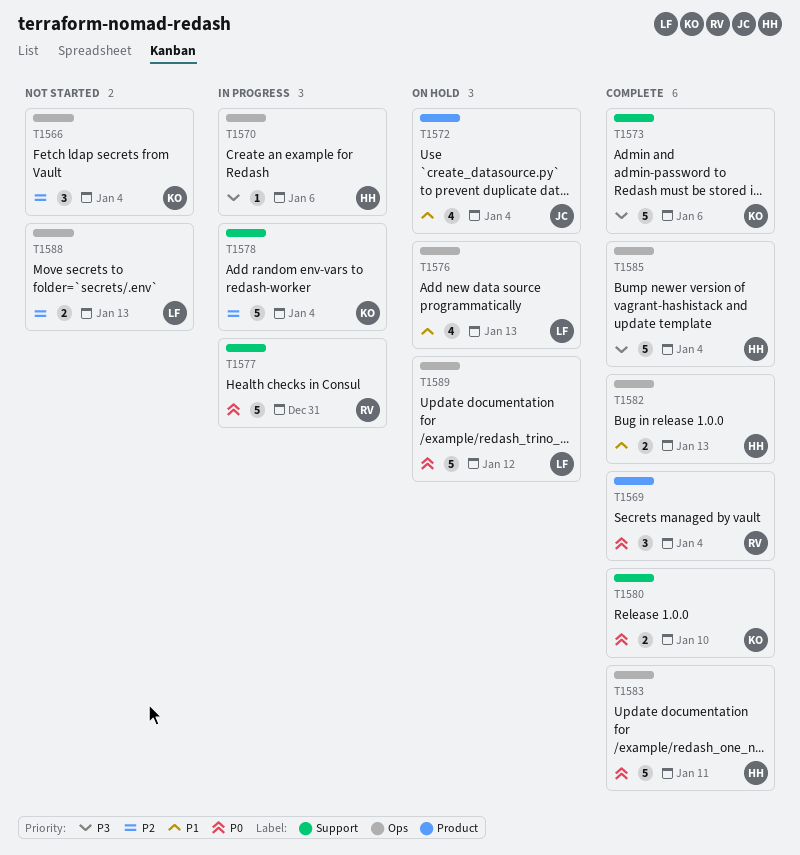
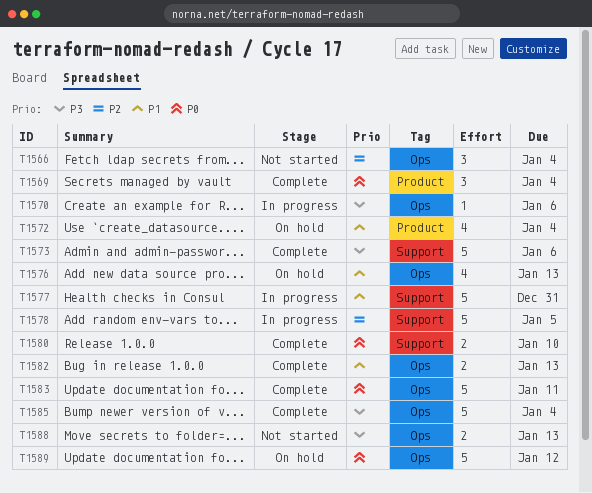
T1577, priority: P0 -> P1
T1578, due: Jan 4 -> Jan 5
T1588, priority: P2 -> P3

